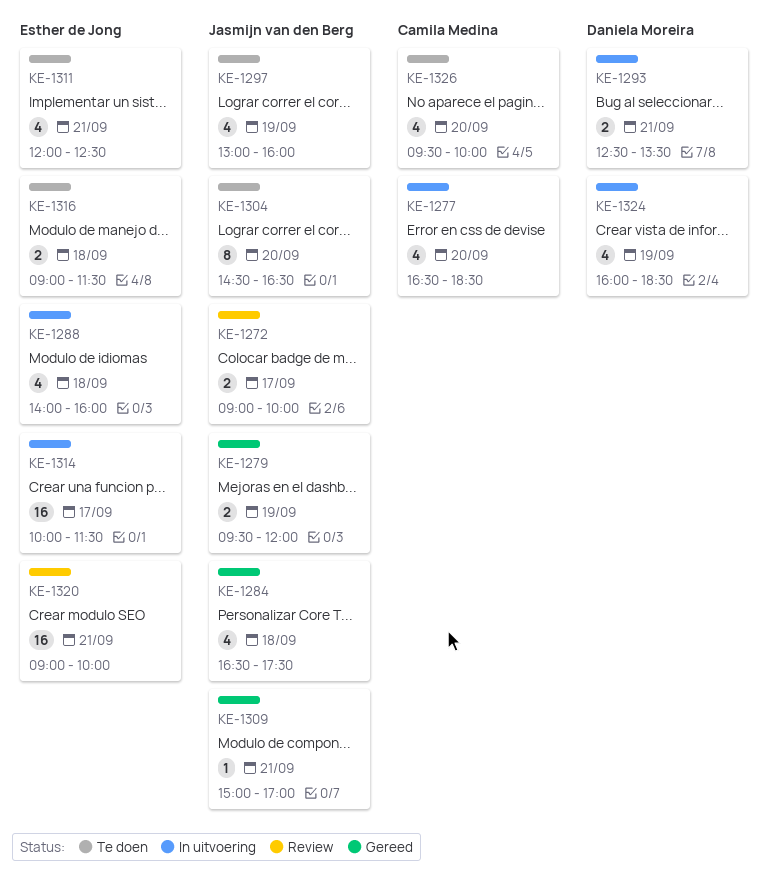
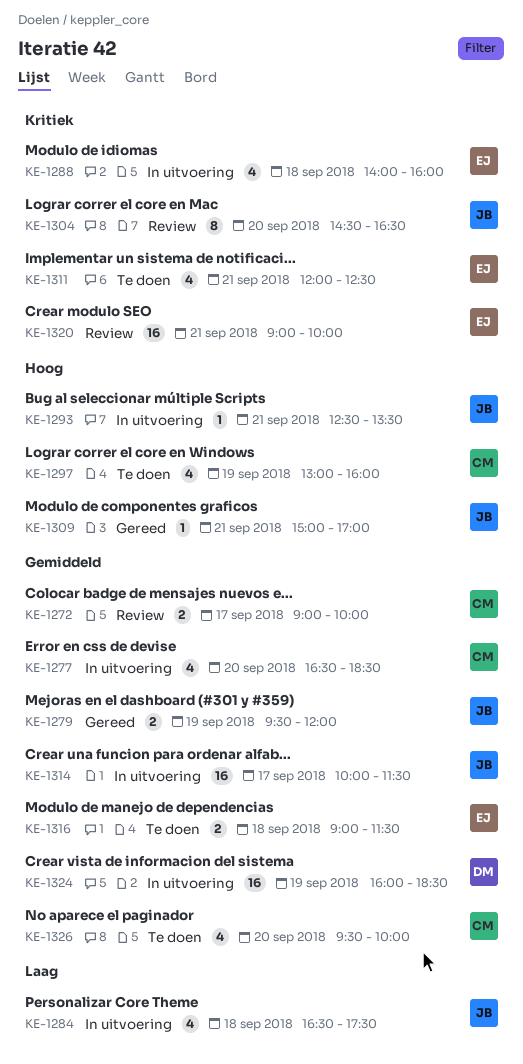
KE-1272, owner: Jasmijn van den Berg -> Camila Medina
KE-1284, status: Gereed -> In uitvoering
KE-1293, owner: Daniela Moreira -> Jasmijn van den Berg
KE-1293, estimate: 2 -> 1
KE-1297, owner: Jasmijn van den Berg -> Camila Medina
KE-1304, status: Te doen -> Review
KE-1314, owner: Esther de Jong -> Jasmijn van den Berg
KE-1324, estimate: 4 -> 16

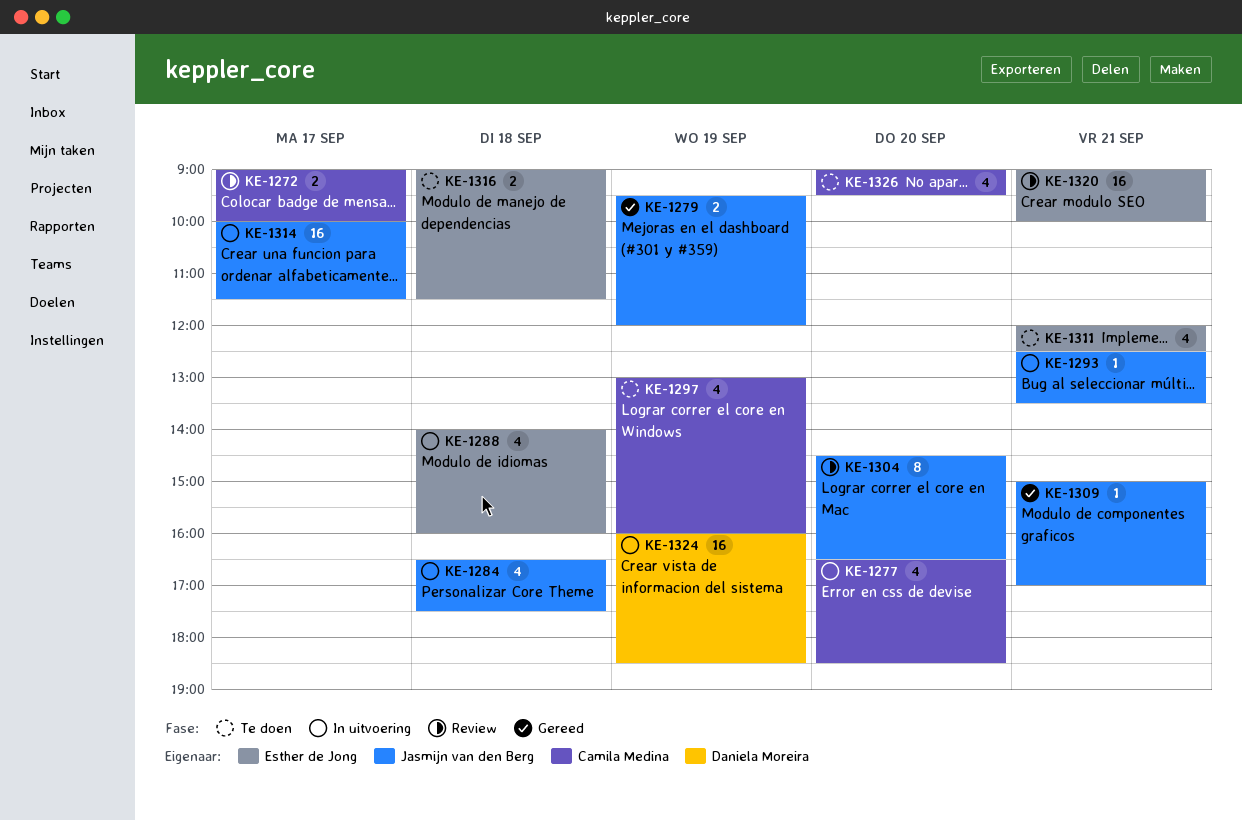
KE-1326, begins: 09:30 -> 09:00
KE-1326, ends: 10:00 -> 09:30

